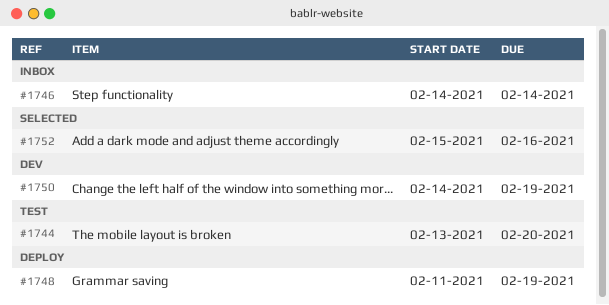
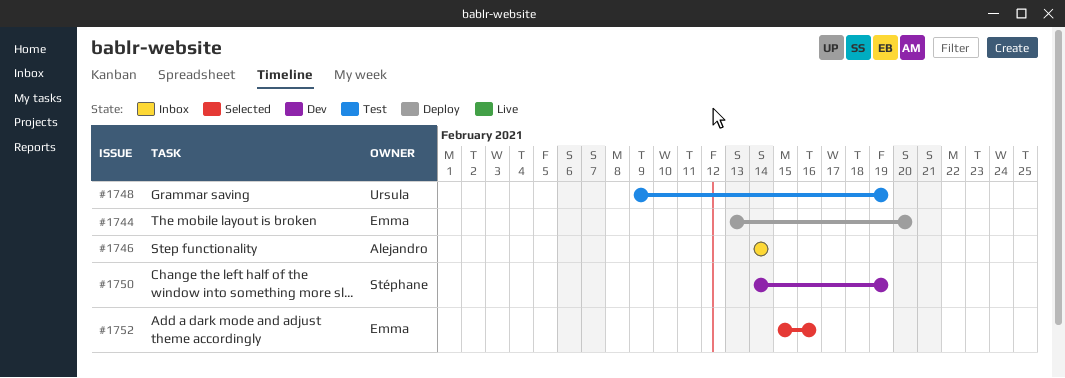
#1744, status: Test -> Deploy
#1748, status: Deploy -> Test
#1748, start: Feb 11 -> Feb 9

